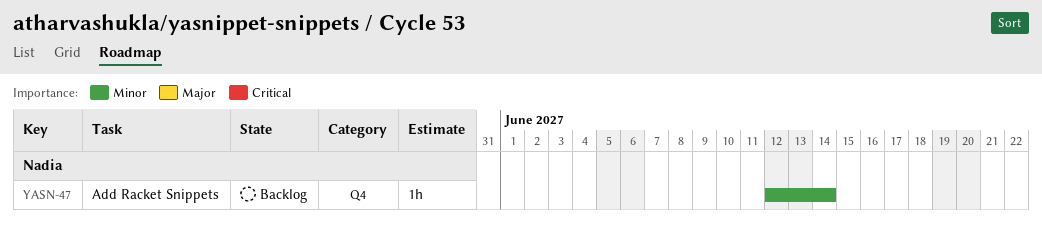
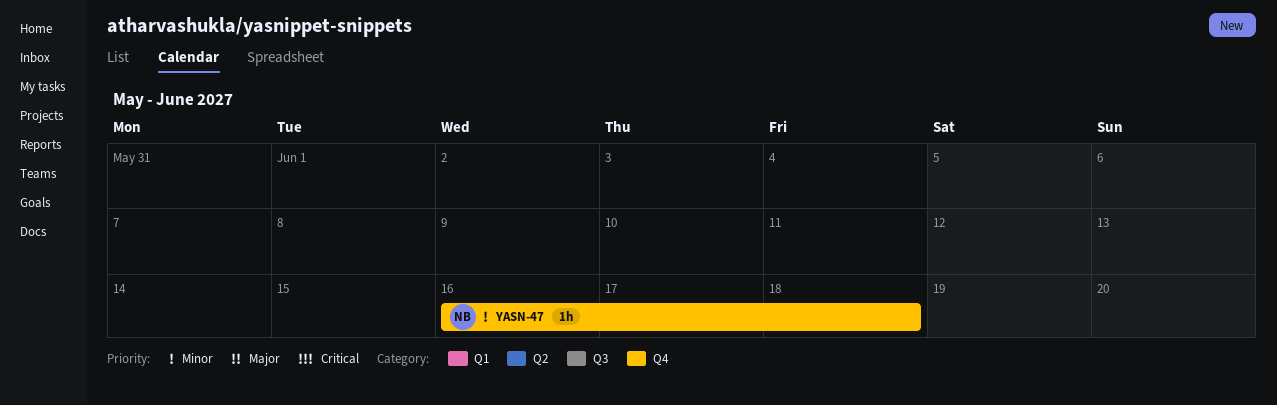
YASN-47, start: Jun 12 -> Jun 16
YASN-47, due: Jun 14 -> Jun 18

